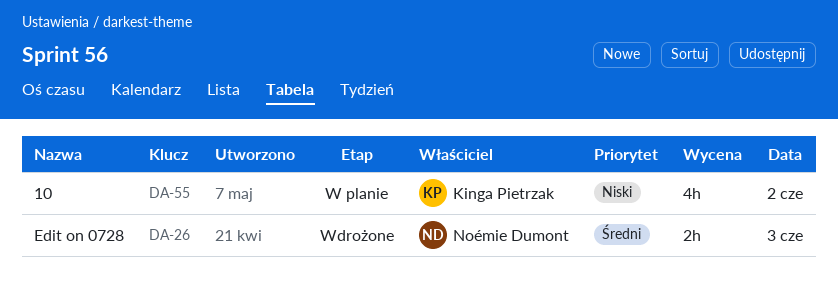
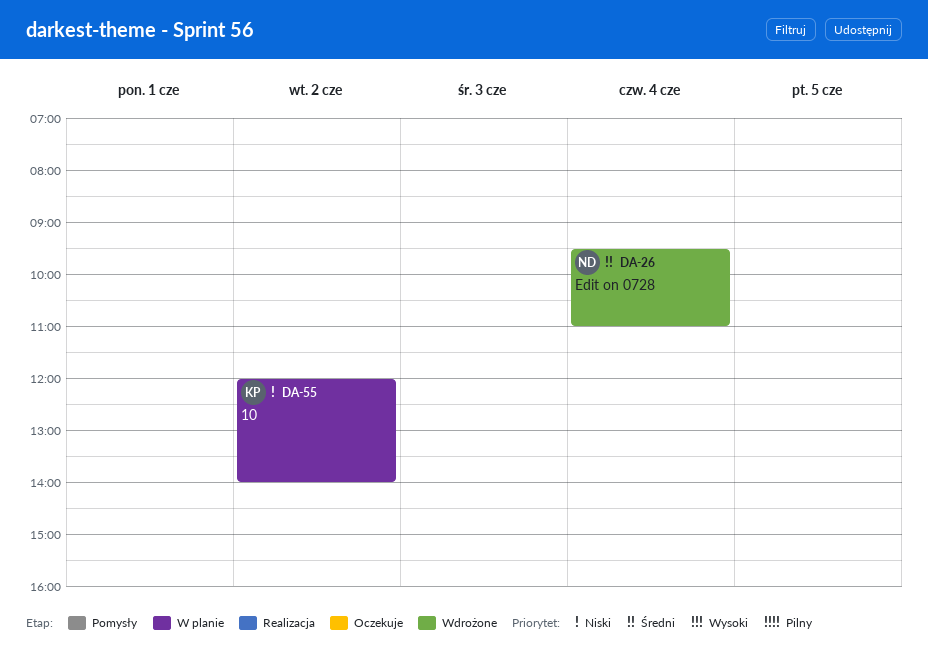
DA-26, day: Jun 3 -> Jun 4

